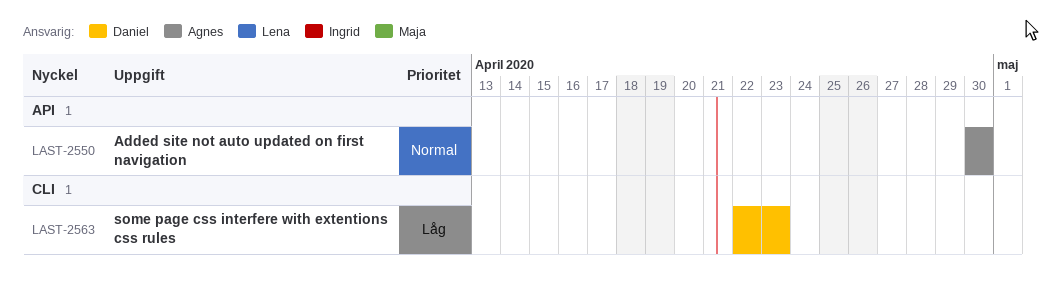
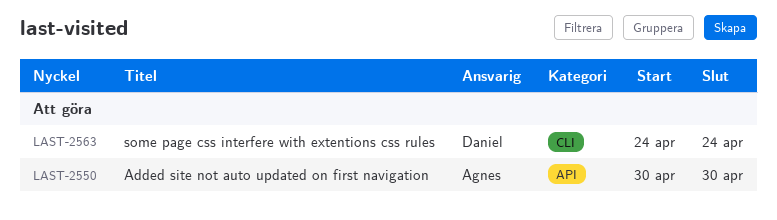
LAST-2563, start: Apr 22 -> Apr 24
LAST-2563, due: Apr 23 -> Apr 24

